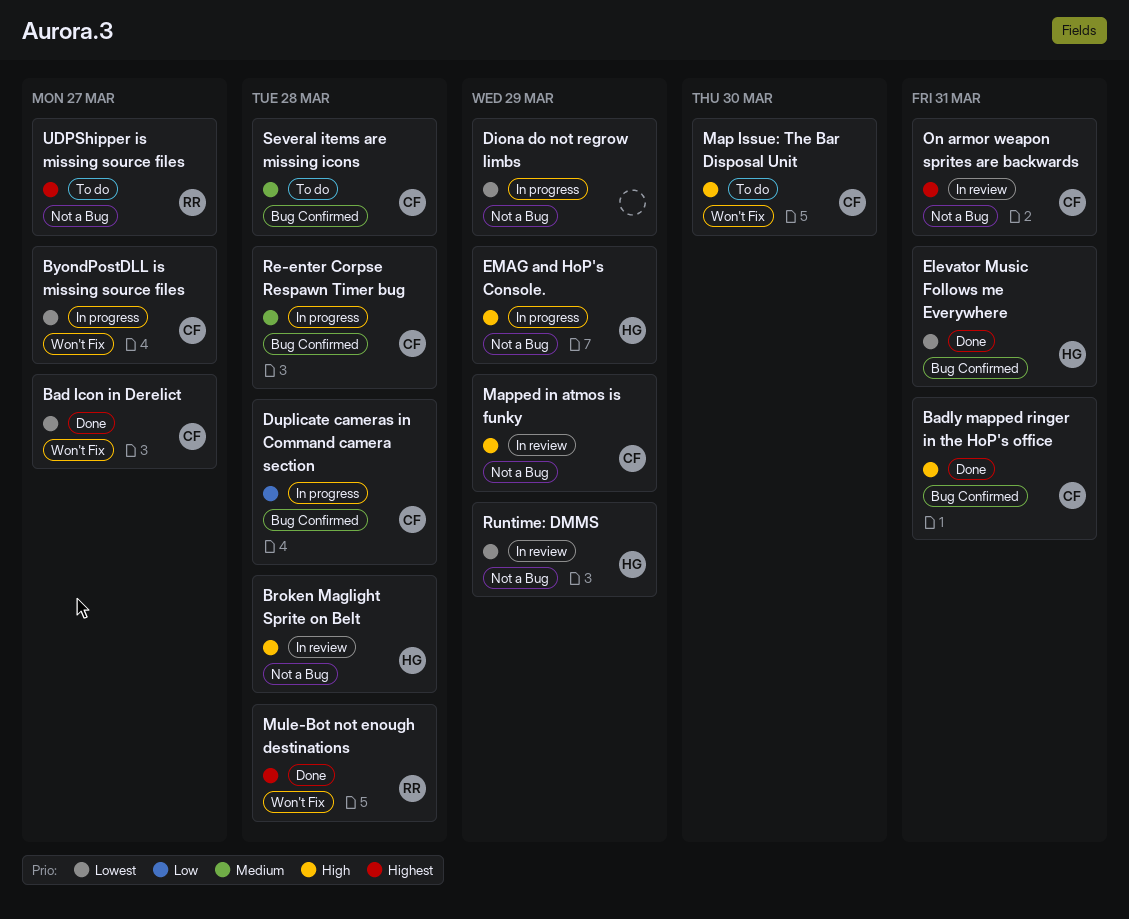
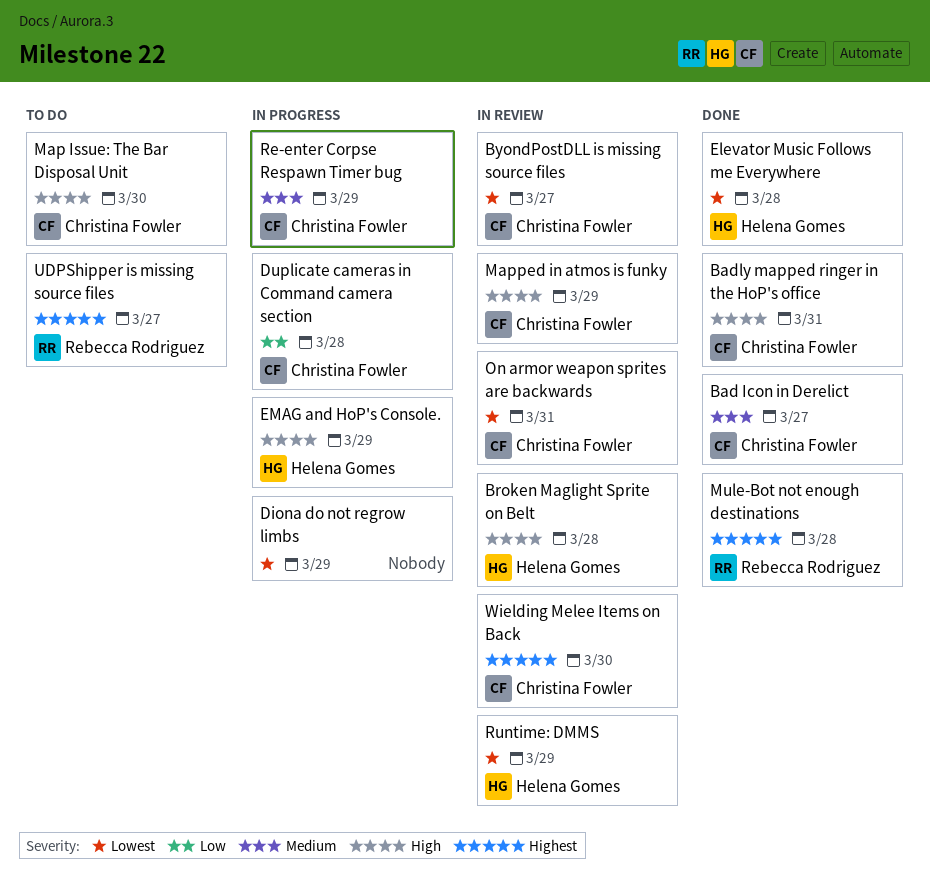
Bad Icon in Derelict, priority: Lowest -> Medium
ByondPostDLL is missing source files, status: In progress -> In review
Elevator Music Follows me Everywhere, due: Mar 31 -> Mar 28
On armor weapon sprites are backwards, priority: Highest -> Lowest
Re-enter Corpse Respawn Timer bug, due: Mar 28 -> Mar 29
Several items are missing icons: present -> none
Wielding Melee Items on Back: none -> present

